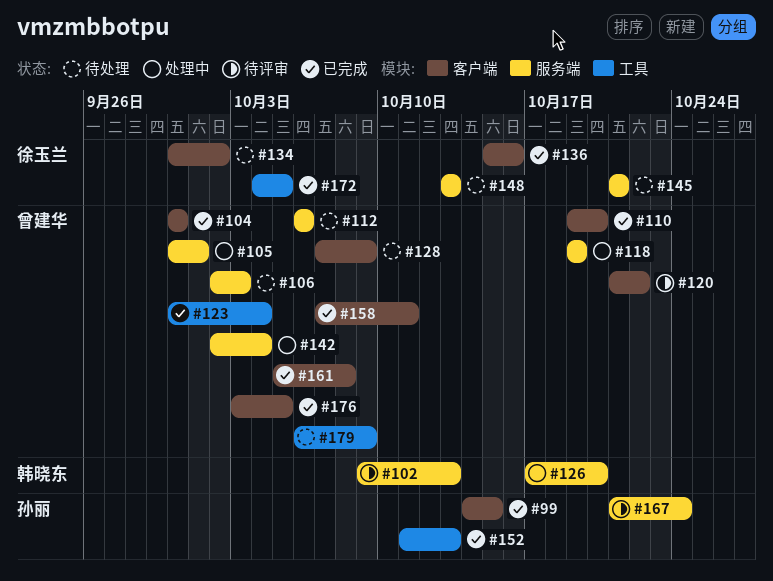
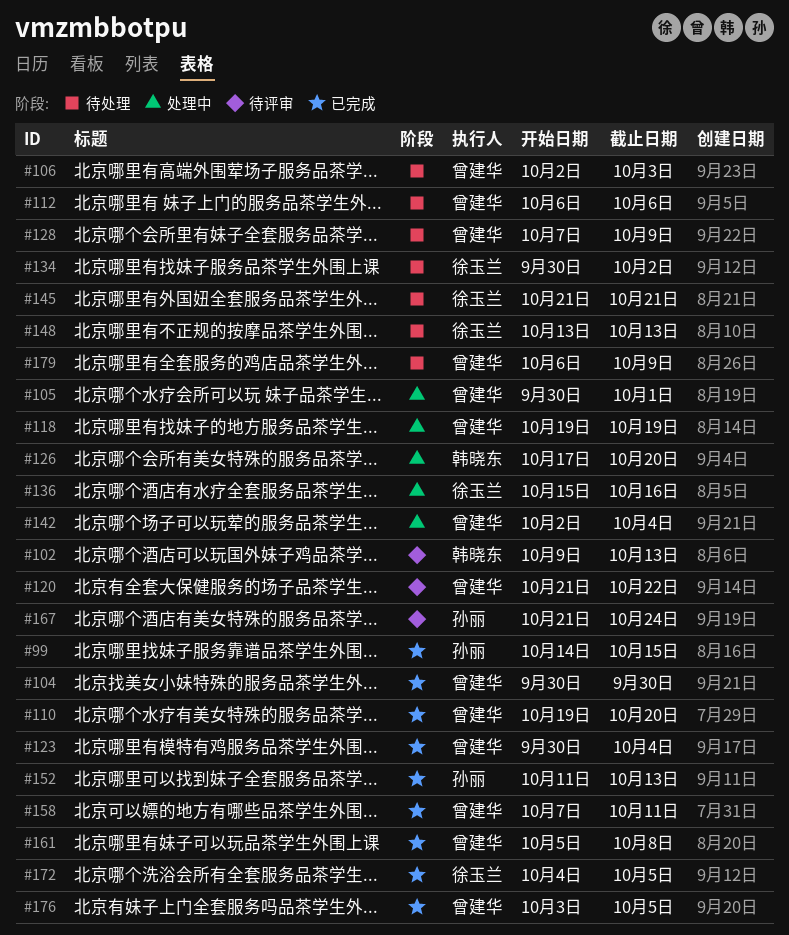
#136, status: 已完成 -> 处理中

